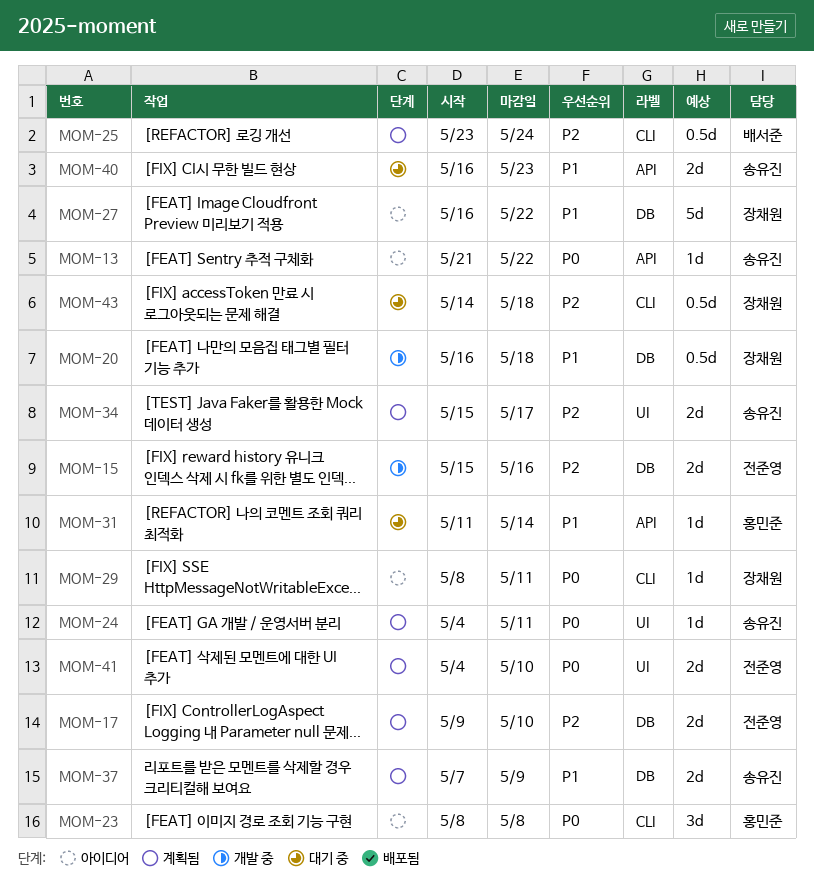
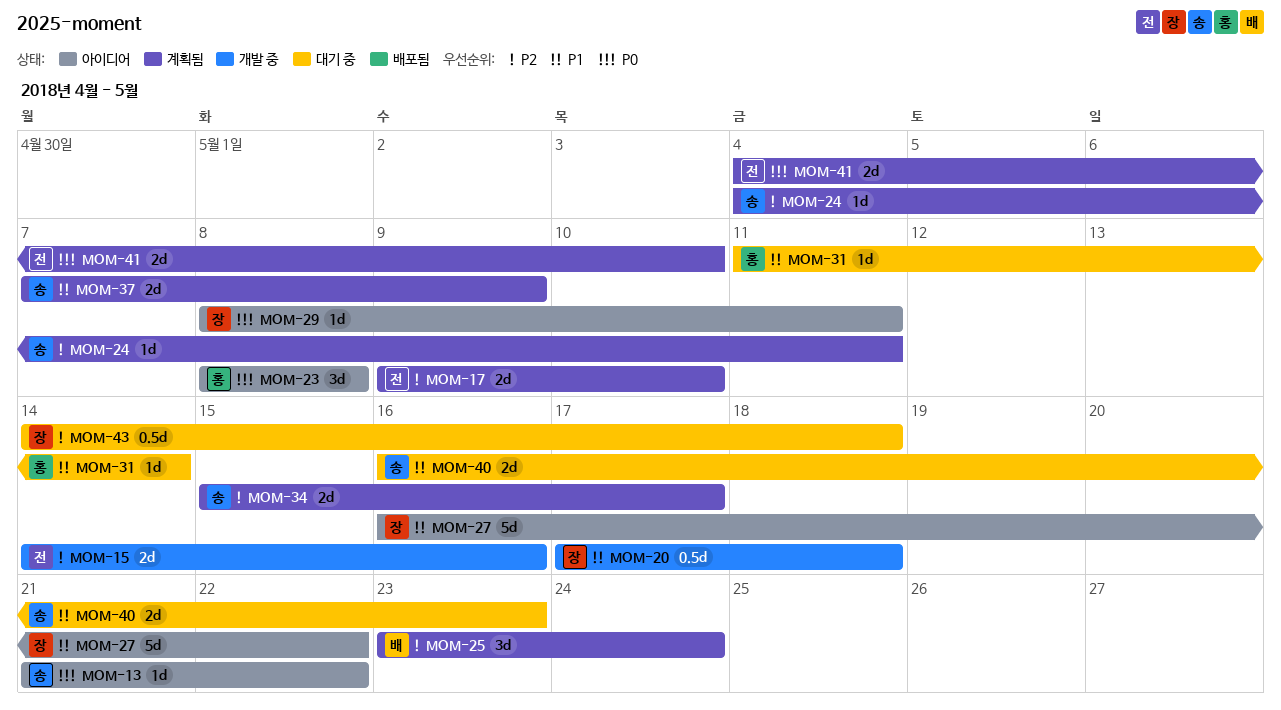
MOM-15, start: May 15 -> May 14
MOM-20, start: May 16 -> May 17
MOM-24, priority: P0 -> P2
MOM-25, estimate: 0.5d -> 3d

